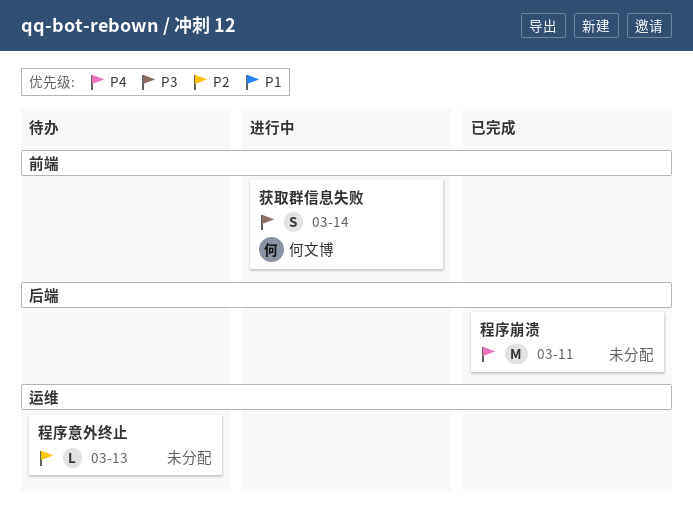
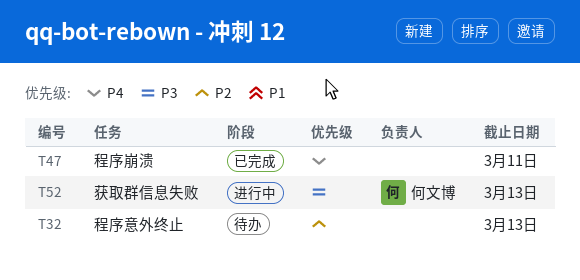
获取群信息失败, due: Mar 14 -> Mar 13

